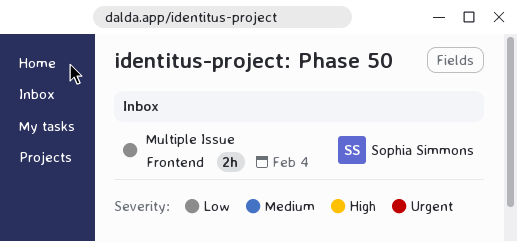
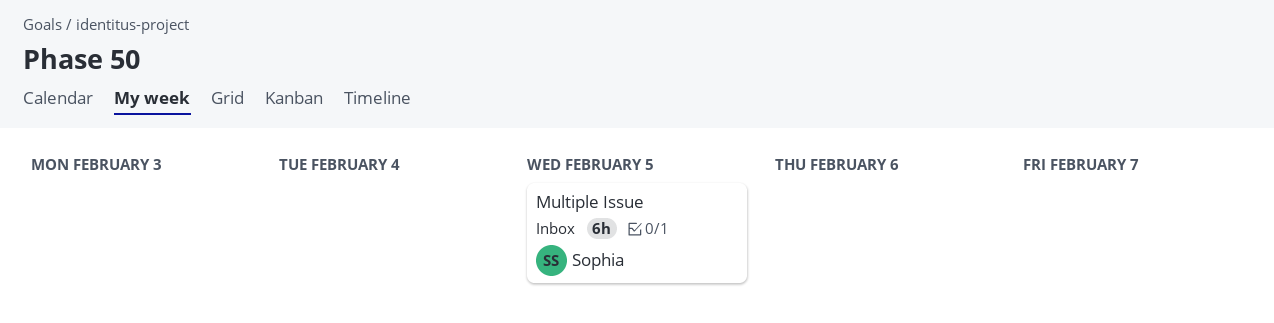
Multiple Issue, estimate: 2h -> 6h
Multiple Issue, due: Feb 4 -> Feb 5

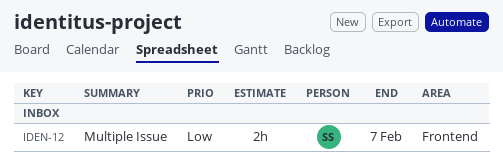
Multiple Issue, estimate: 6h -> 2h
Multiple Issue, due: Feb 5 -> Feb 7

